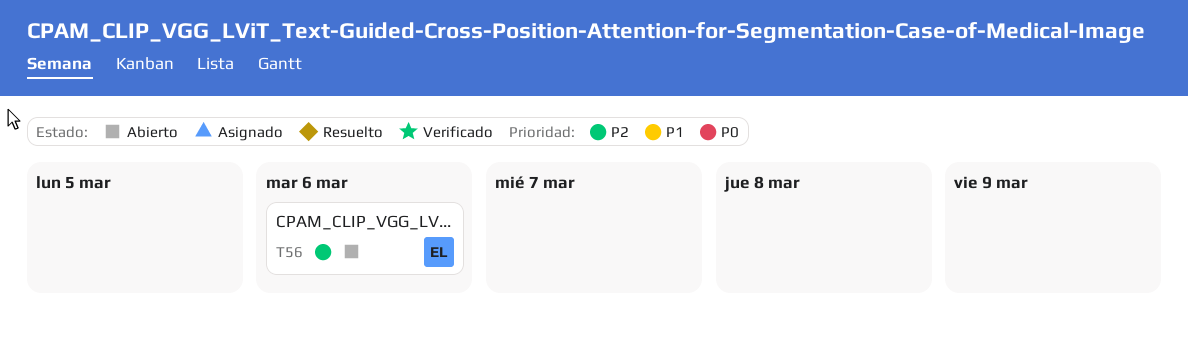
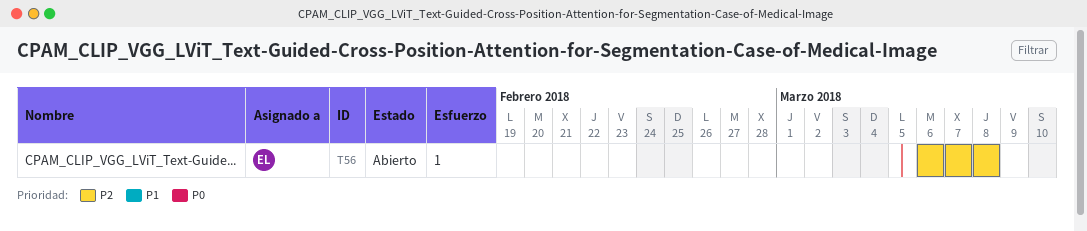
T56, due: Mar 6 -> Mar 8

